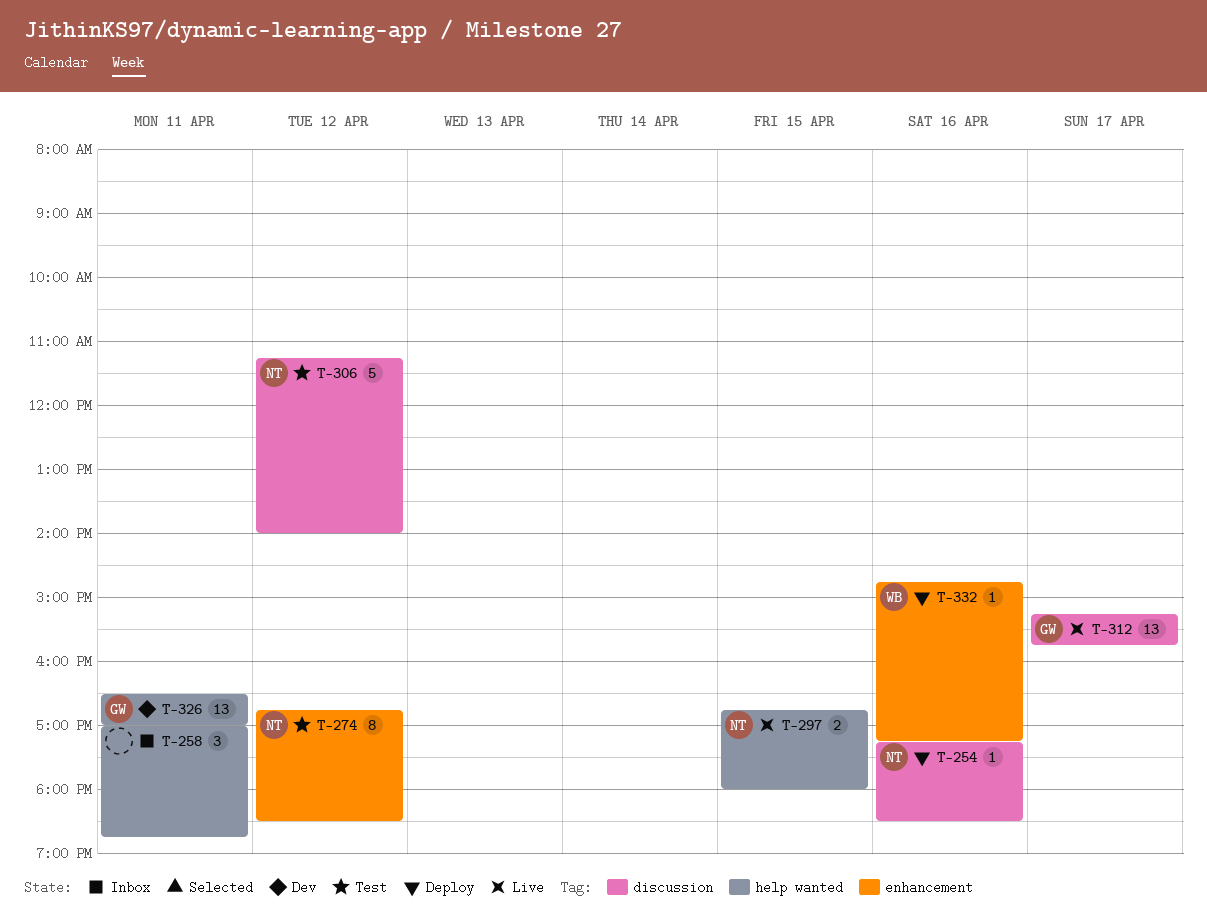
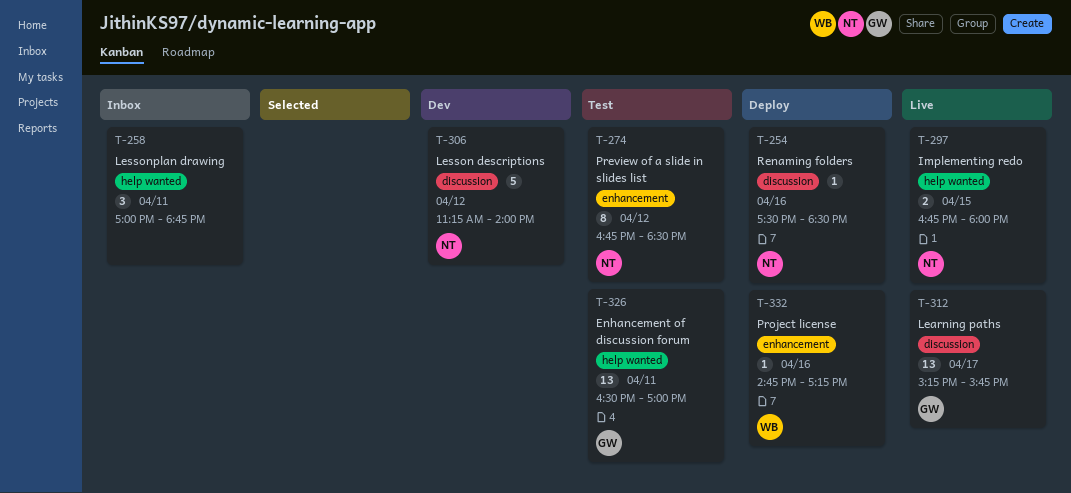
T-254, begins: 17:15 -> 17:30
T-306, status: Test -> Dev
T-326, status: Dev -> Test

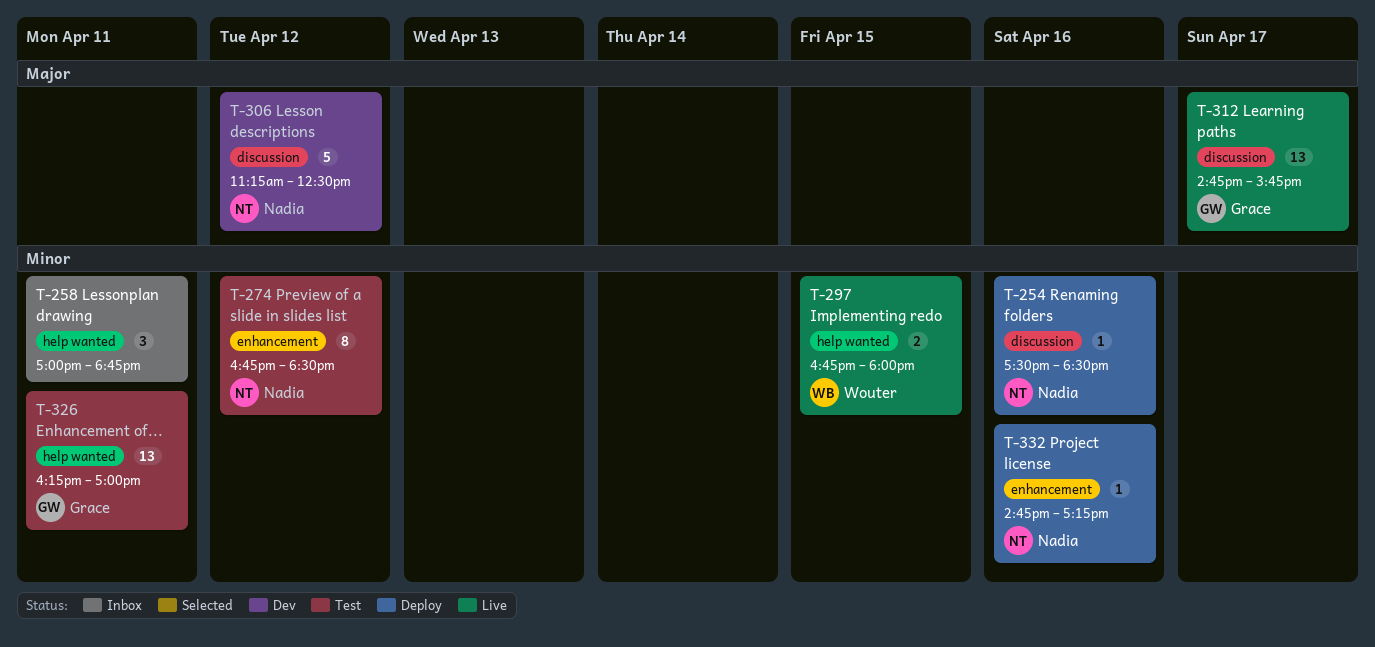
T-297, owner: Nadia -> Wouter
T-306, ends: 14:00 -> 12:30
T-312, begins: 15:15 -> 14:45
T-326, begins: 16:30 -> 16:15
T-332, owner: Wouter -> Nadia

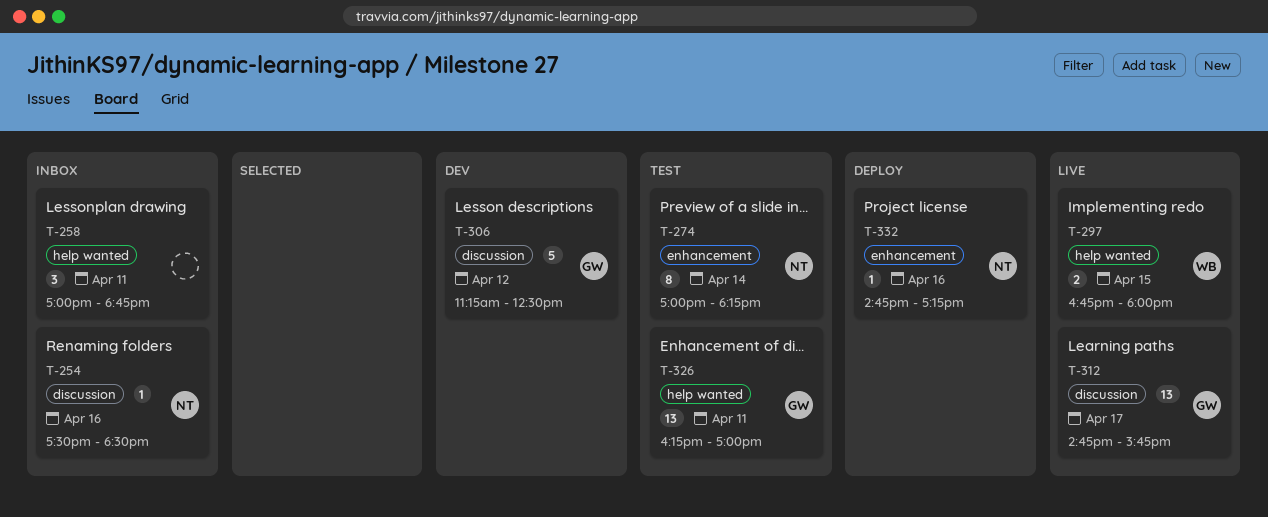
T-254, status: Deploy -> Inbox
T-274, day: Apr 12 -> Apr 14
T-274, begins: 16:45 -> 17:00
T-274, ends: 18:30 -> 18:15
T-306, owner: Nadia -> Grace

